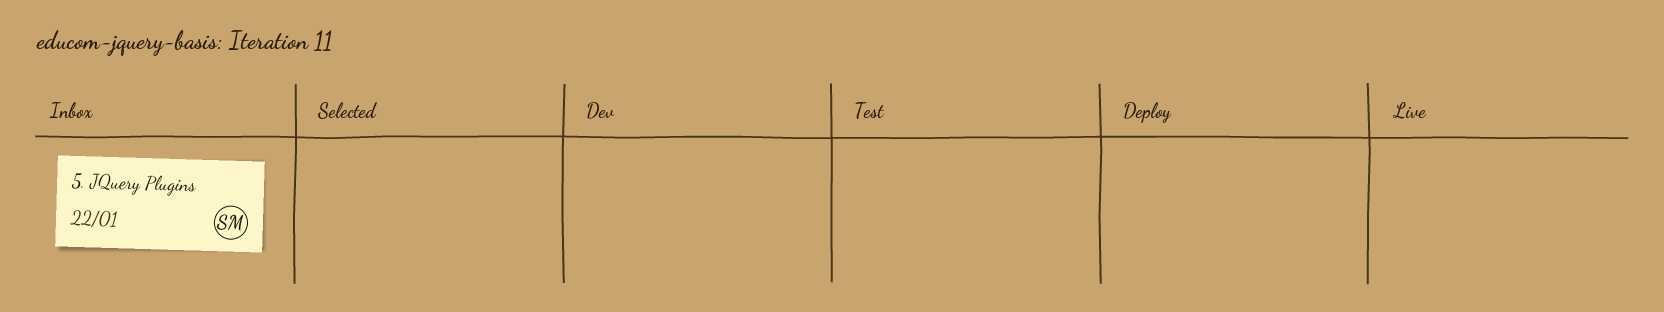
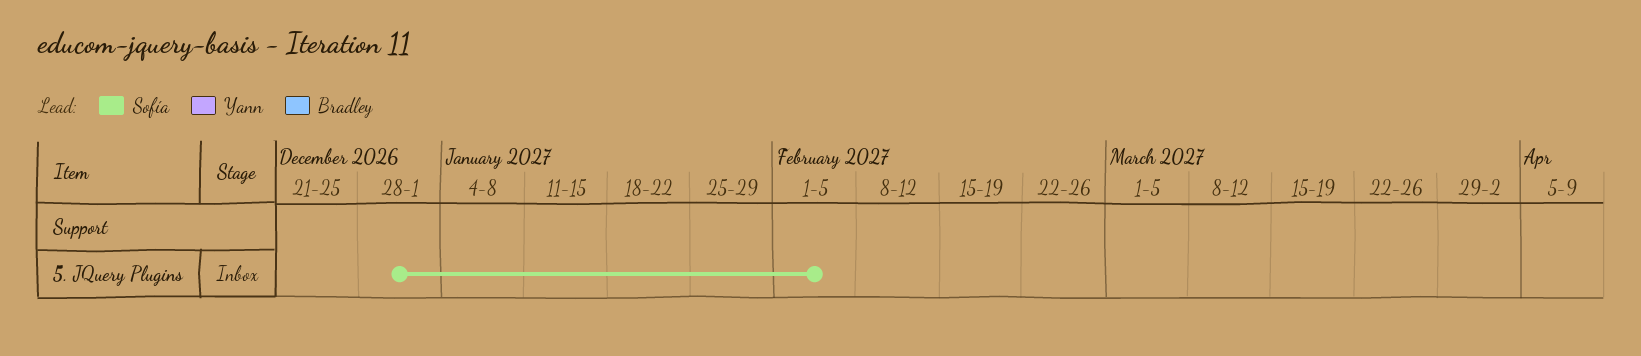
5. JQuery Plugins, due: Jan 22 -> Feb 5

